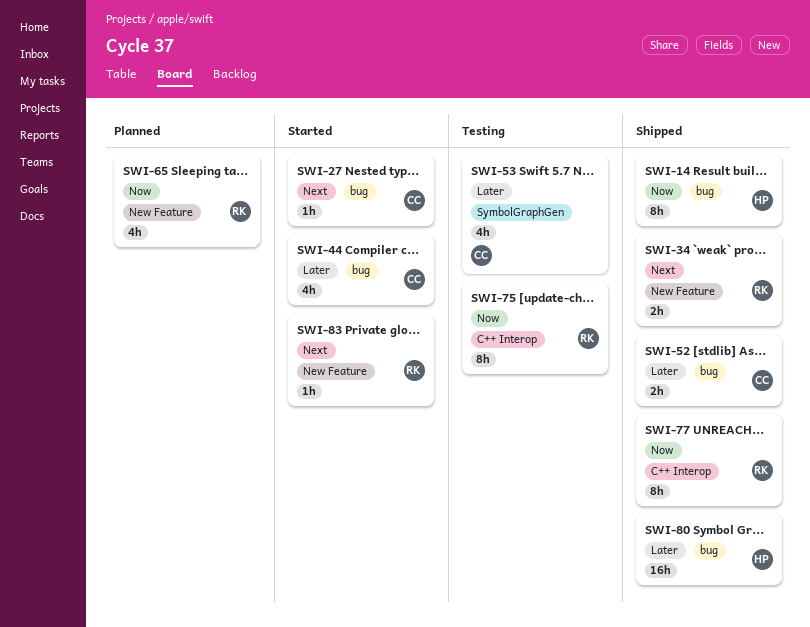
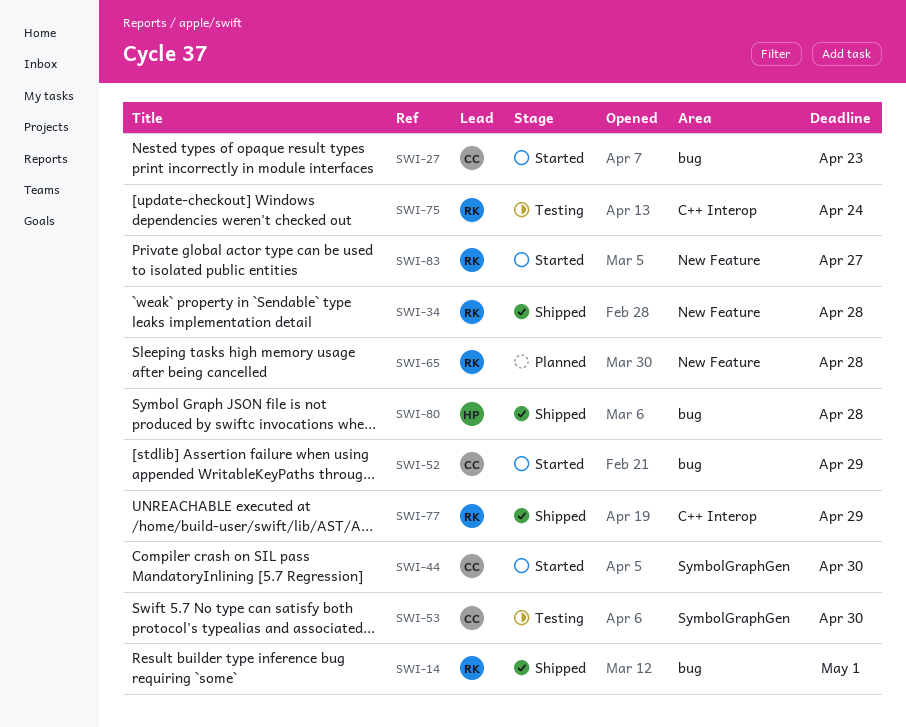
SWI-14, owner: HP -> RK
SWI-44, label: bug -> SymbolGraphGen
SWI-52, status: Shipped -> Started

